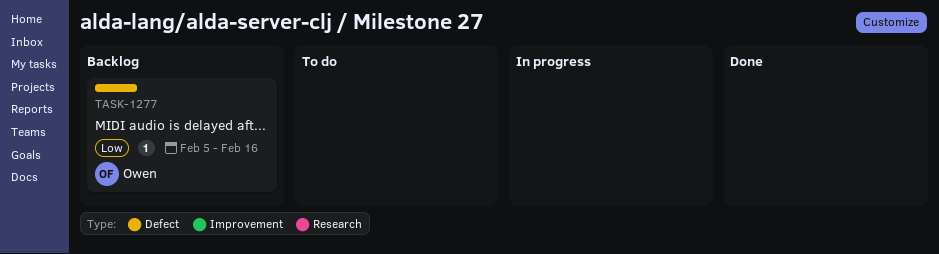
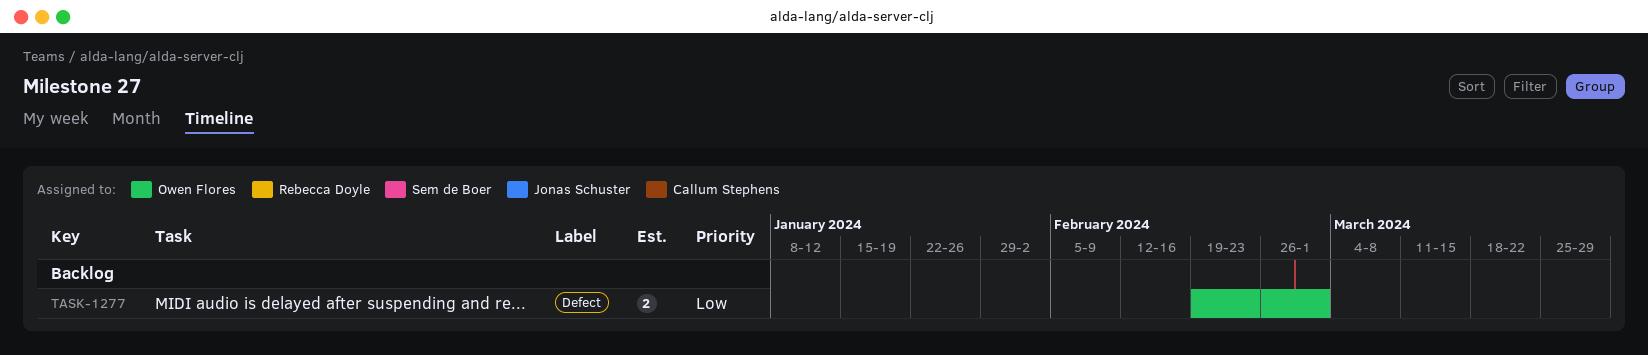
TASK-1277, estimate: 1 -> 2
TASK-1277, start: Feb 5 -> Feb 19
TASK-1277, due: Feb 16 -> Mar 1

